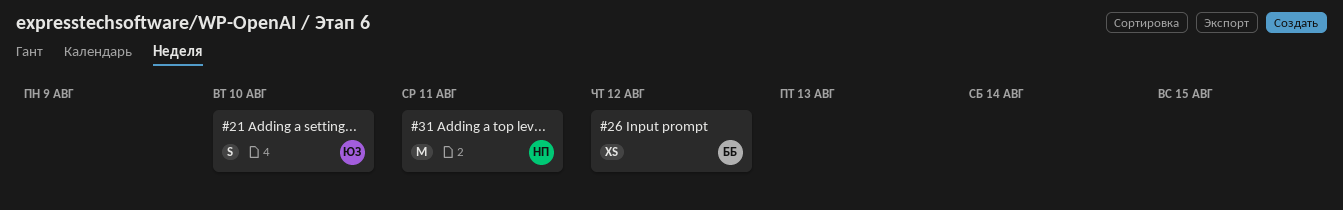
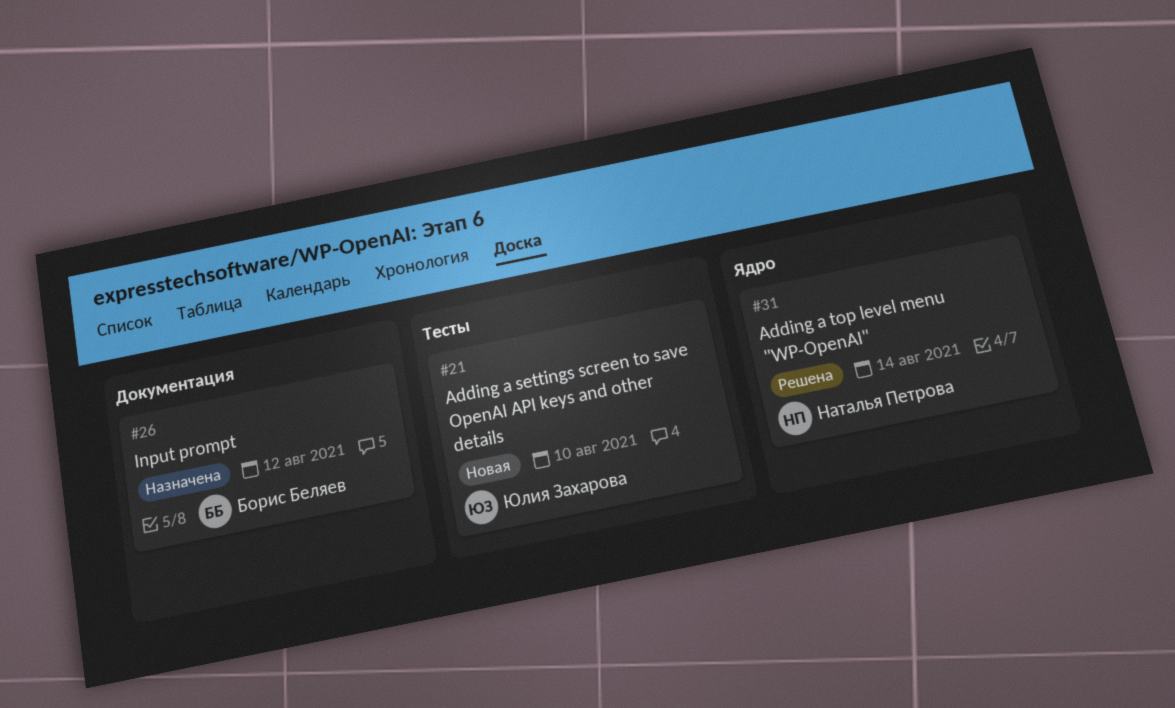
#31, due: Aug 11 -> Aug 14

